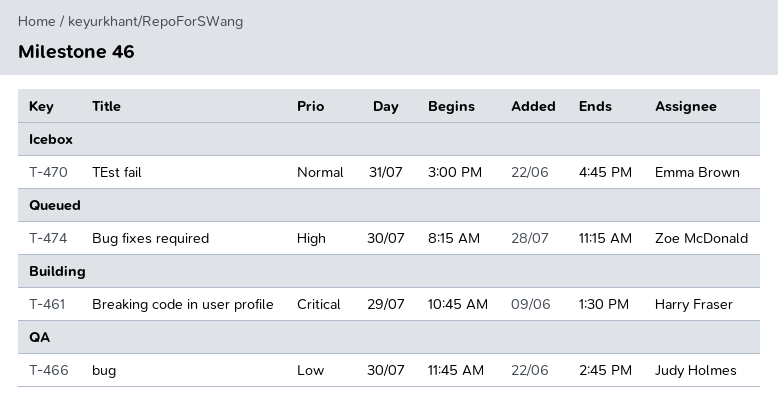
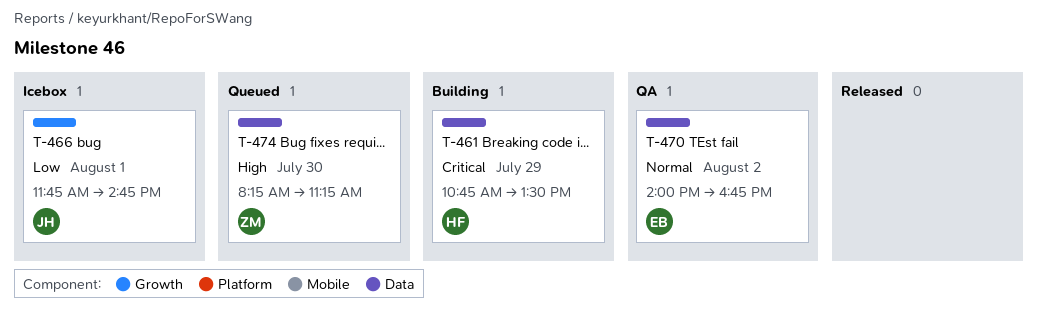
T-466, status: QA -> Icebox
T-466, day: Jul 30 -> Aug 1
T-470, status: Icebox -> QA
T-470, day: Jul 31 -> Aug 2
T-470, begins: 15:00 -> 14:00

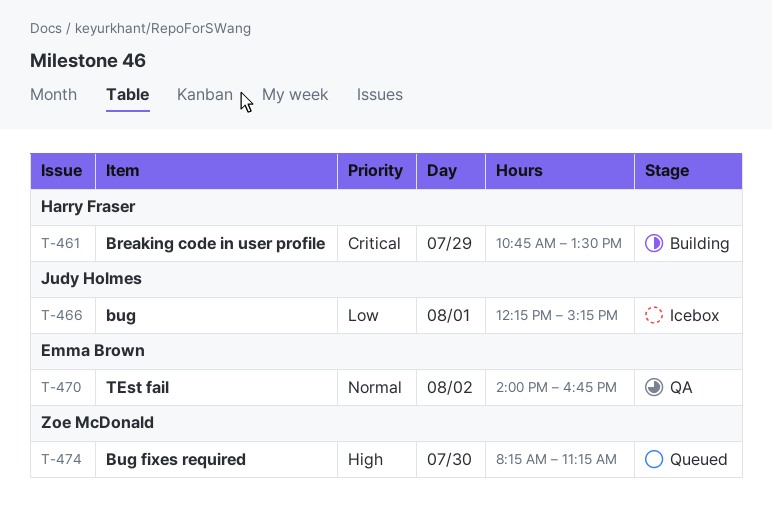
T-466, begins: 11:45 -> 12:15
T-466, ends: 14:45 -> 15:15

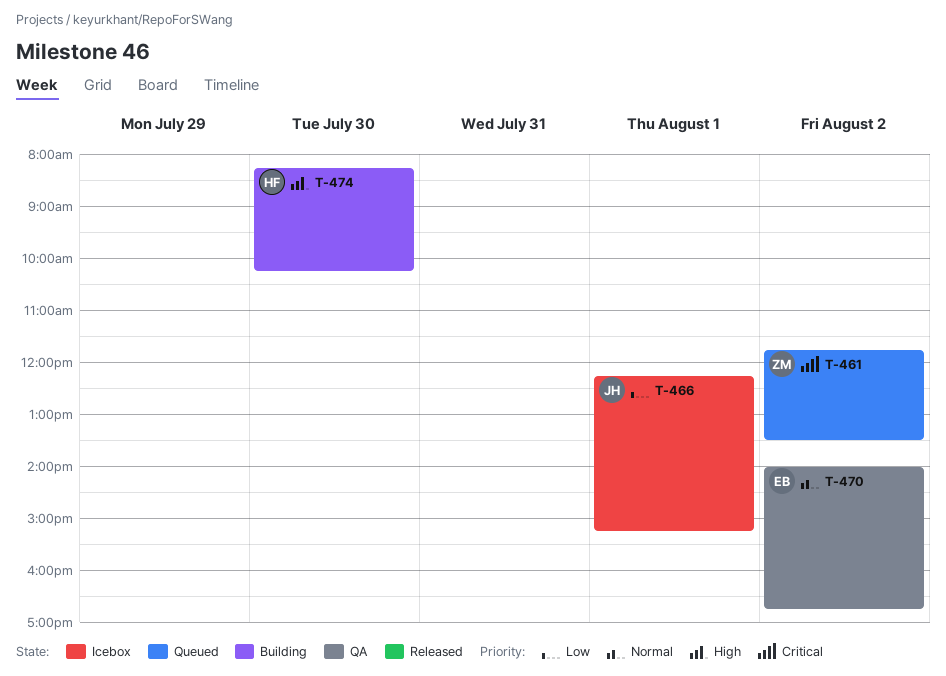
T-461, status: Building -> Queued
T-461, owner: Harry Fraser -> Zoe McDonald
T-461, day: Jul 29 -> Aug 2
T-461, begins: 10:45 -> 11:45
T-474, status: Queued -> Building
T-474, owner: Zoe McDonald -> Harry Fraser
T-474, ends: 11:15 -> 10:15

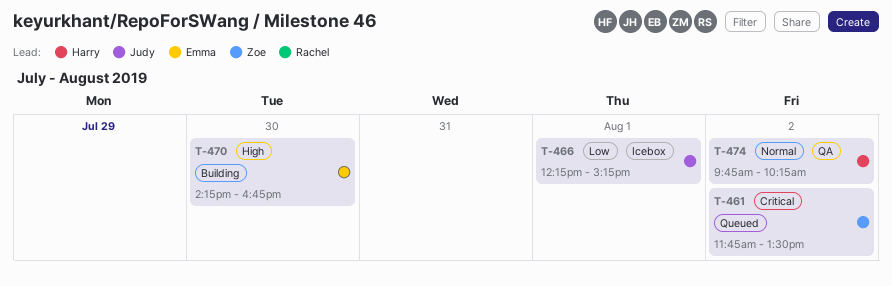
T-470, status: QA -> Building
T-470, priority: Normal -> High
T-470, day: Aug 2 -> Jul 30
T-470, begins: 14:00 -> 14:15
T-474, status: Building -> QA
T-474, priority: High -> Normal
T-474, day: Jul 30 -> Aug 2
T-474, begins: 08:15 -> 09:45

